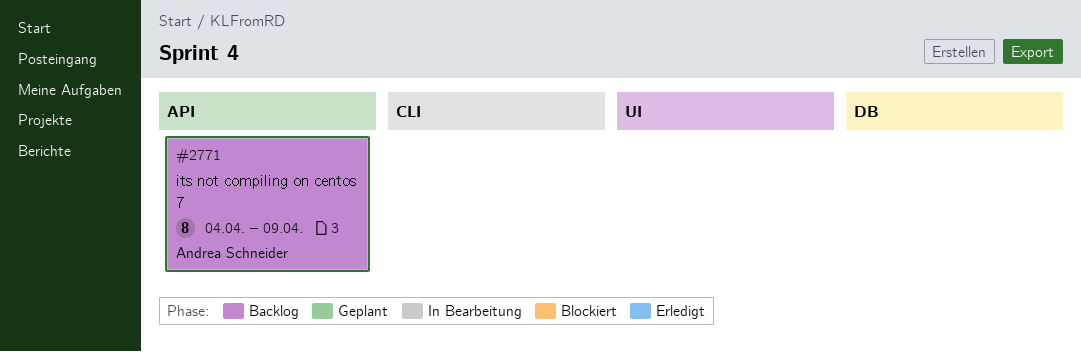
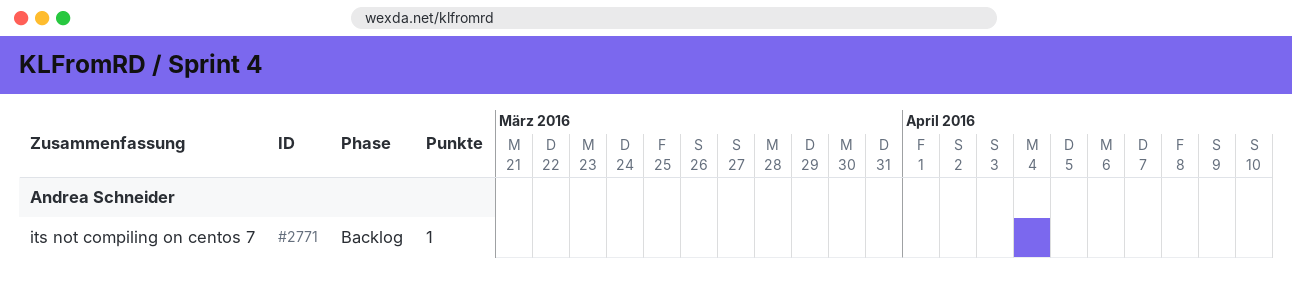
#2771, estimate: 8 -> 1
#2771, due: Apr 9 -> Apr 4

